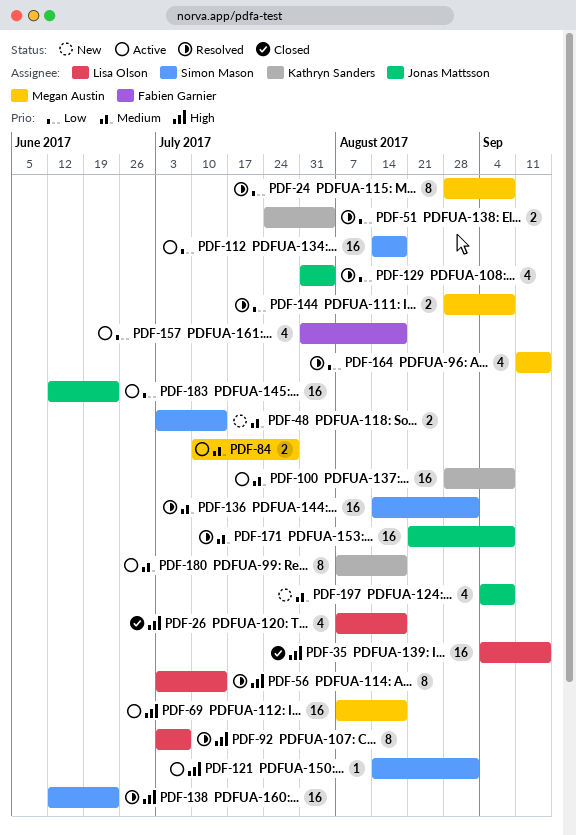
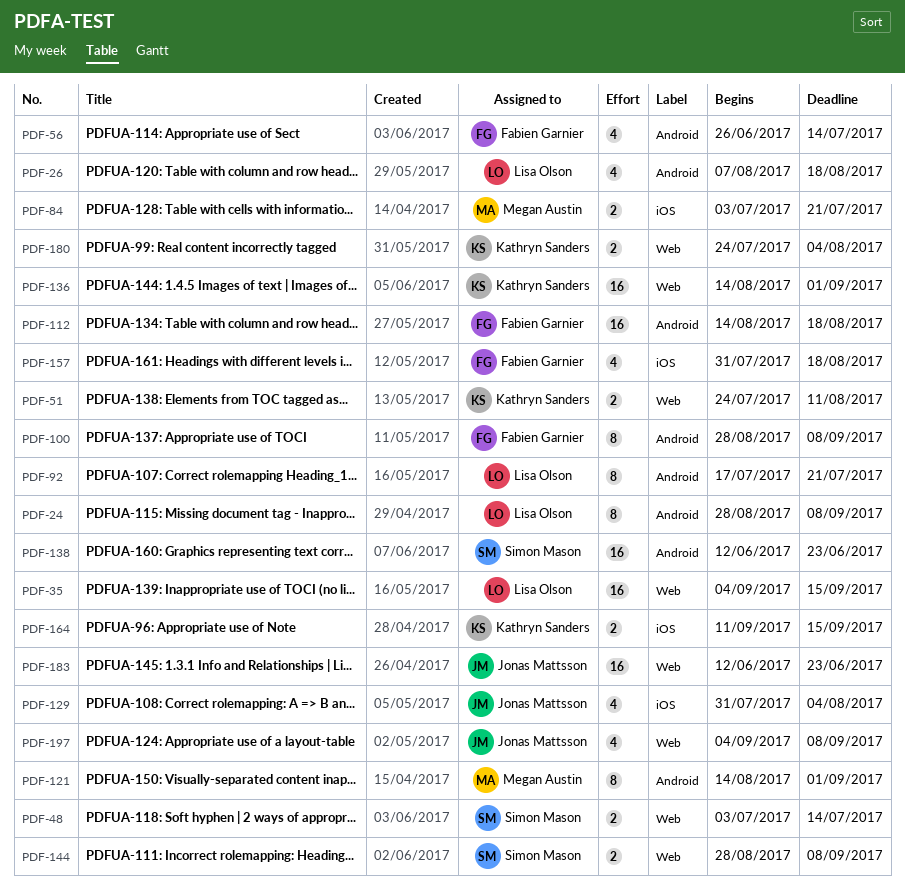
PDF-24, owner: Megan Austin -> Lisa Olson
PDF-51, due: Aug 4 -> Aug 11
PDF-56, owner: Lisa Olson -> Fabien Garnier
PDF-56, estimate: 8 -> 4
PDF-56, start: Jul 3 -> Jun 26
PDF-69: present -> none
PDF-84, start: Jul 10 -> Jul 3
PDF-84, due: Jul 28 -> Jul 21
PDF-92, start: Jul 3 -> Jul 17
PDF-92, due: Jul 7 -> Jul 21
PDF-100, owner: Kathryn Sanders -> Fabien Garnier
PDF-100, estimate: 16 -> 8
PDF-112, owner: Simon Mason -> Fabien Garnier
PDF-121, owner: Simon Mason -> Megan Austin
PDF-121, estimate: 1 -> 8
PDF-136, owner: Simon Mason -> Kathryn Sanders
PDF-144, owner: Megan Austin -> Simon Mason
PDF-164, owner: Megan Austin -> Kathryn Sanders
PDF-164, estimate: 4 -> 2
PDF-171: present -> none
PDF-180, estimate: 8 -> 2
PDF-180, start: Aug 7 -> Jul 24
PDF-180, due: Aug 18 -> Aug 4

